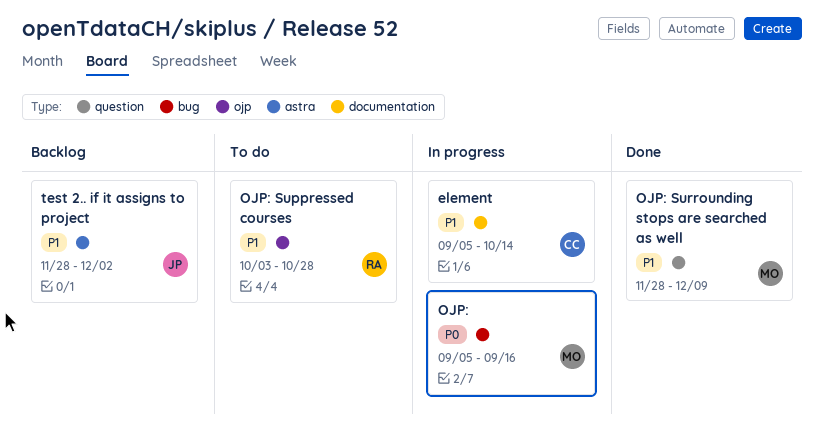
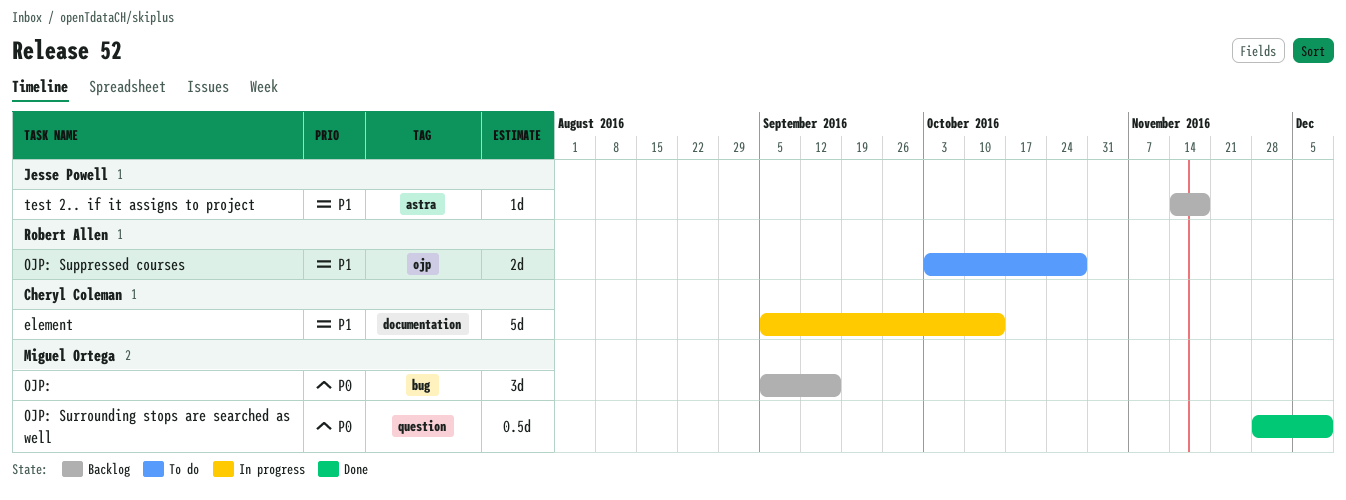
OJP:, status: In progress -> Backlog
OJP: Surrounding stops are searched as well, priority: P1 -> P0
test 2.. if it assigns to project, start: Nov 28 -> Nov 14
test 2.. if it assigns to project, due: Dec 2 -> Nov 18

